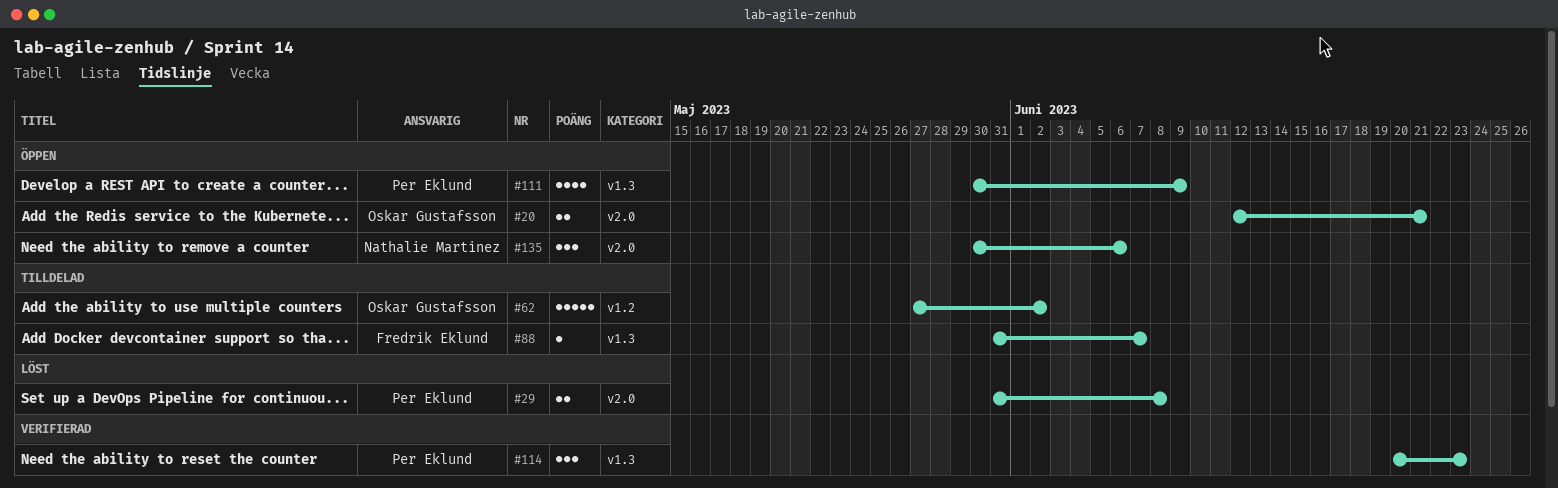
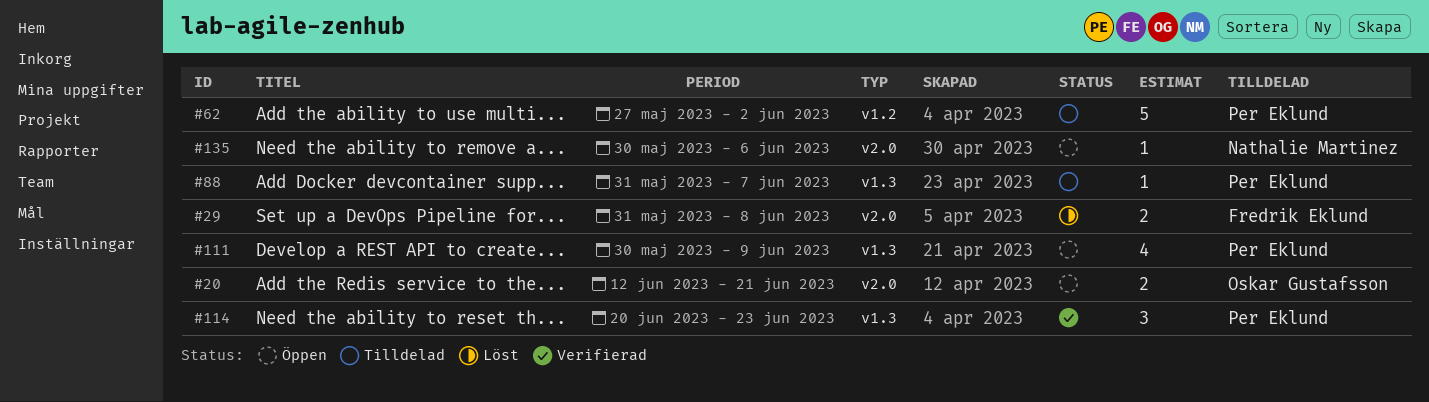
#29, owner: Per Eklund -> Fredrik Eklund
#62, owner: Oskar Gustafsson -> Per Eklund
#88, owner: Fredrik Eklund -> Per Eklund
#135, estimate: 3 -> 1

